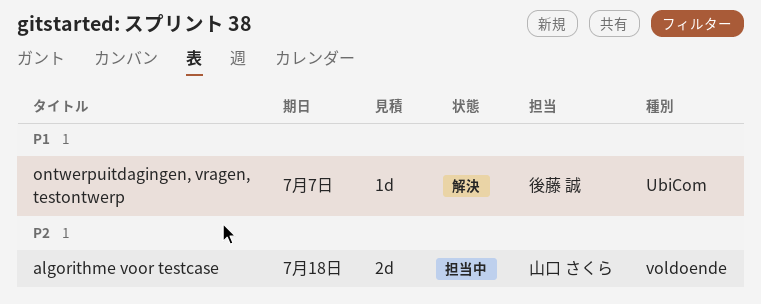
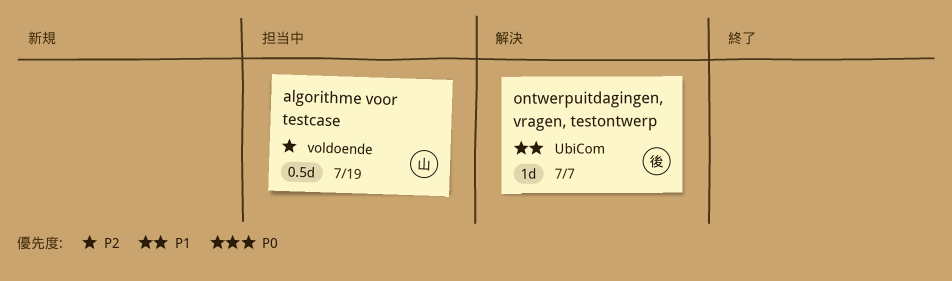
algorithme voor testcase, estimate: 2d -> 0.5d
algorithme voor testcase, due: Jul 18 -> Jul 19

